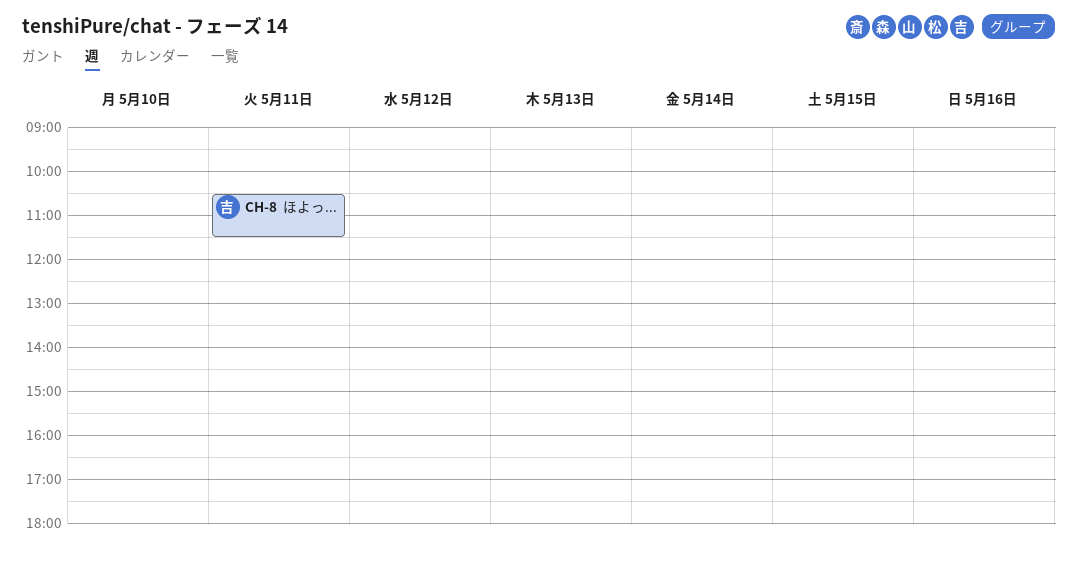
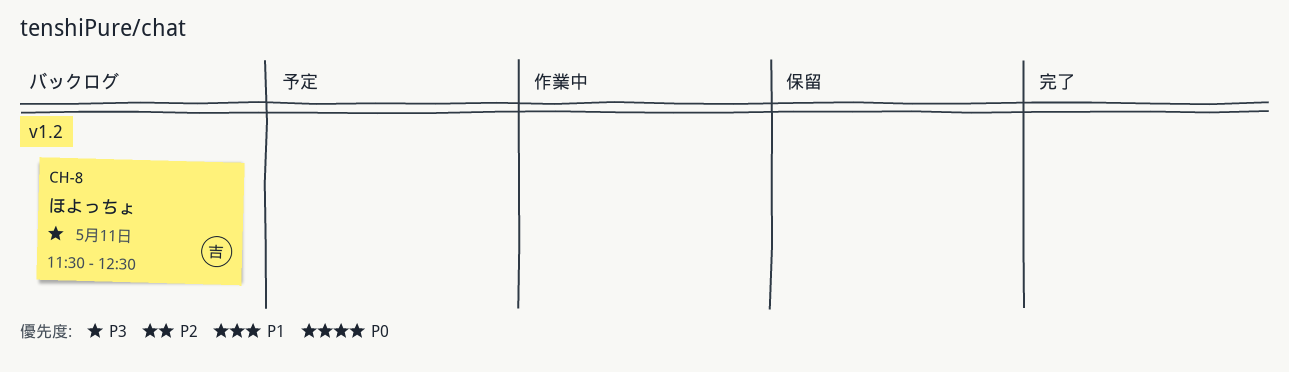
CH-8, begins: 10:30 -> 11:30
CH-8, ends: 11:30 -> 12:30

